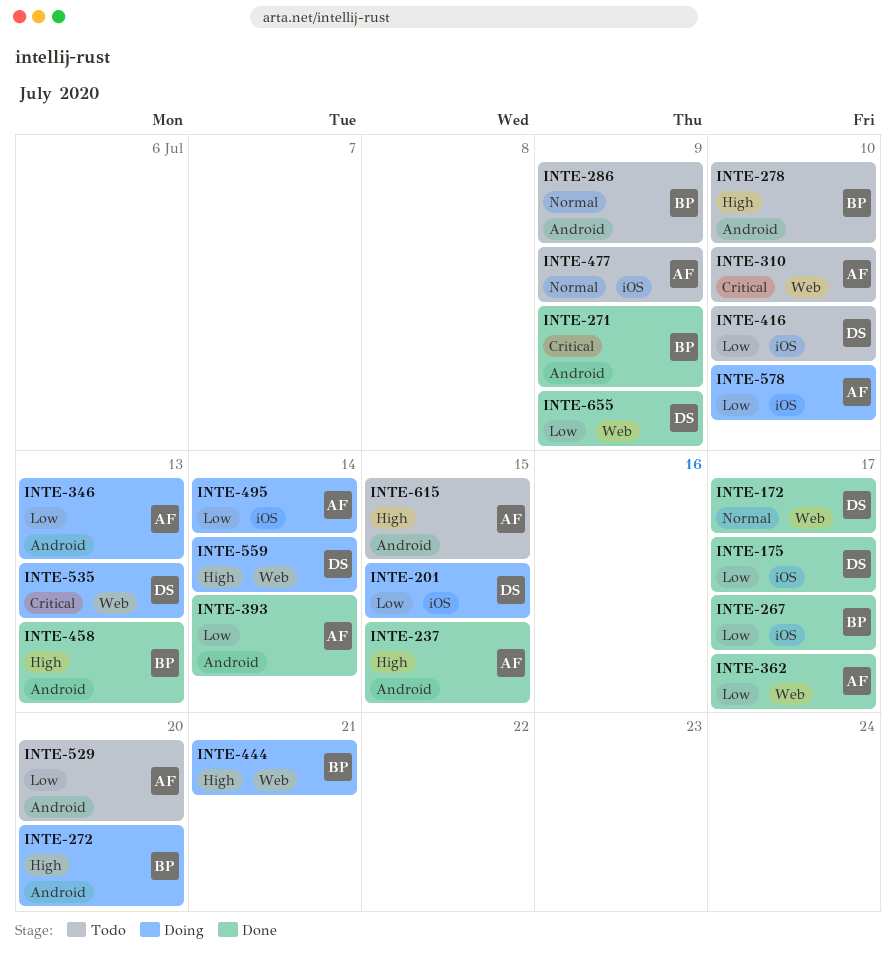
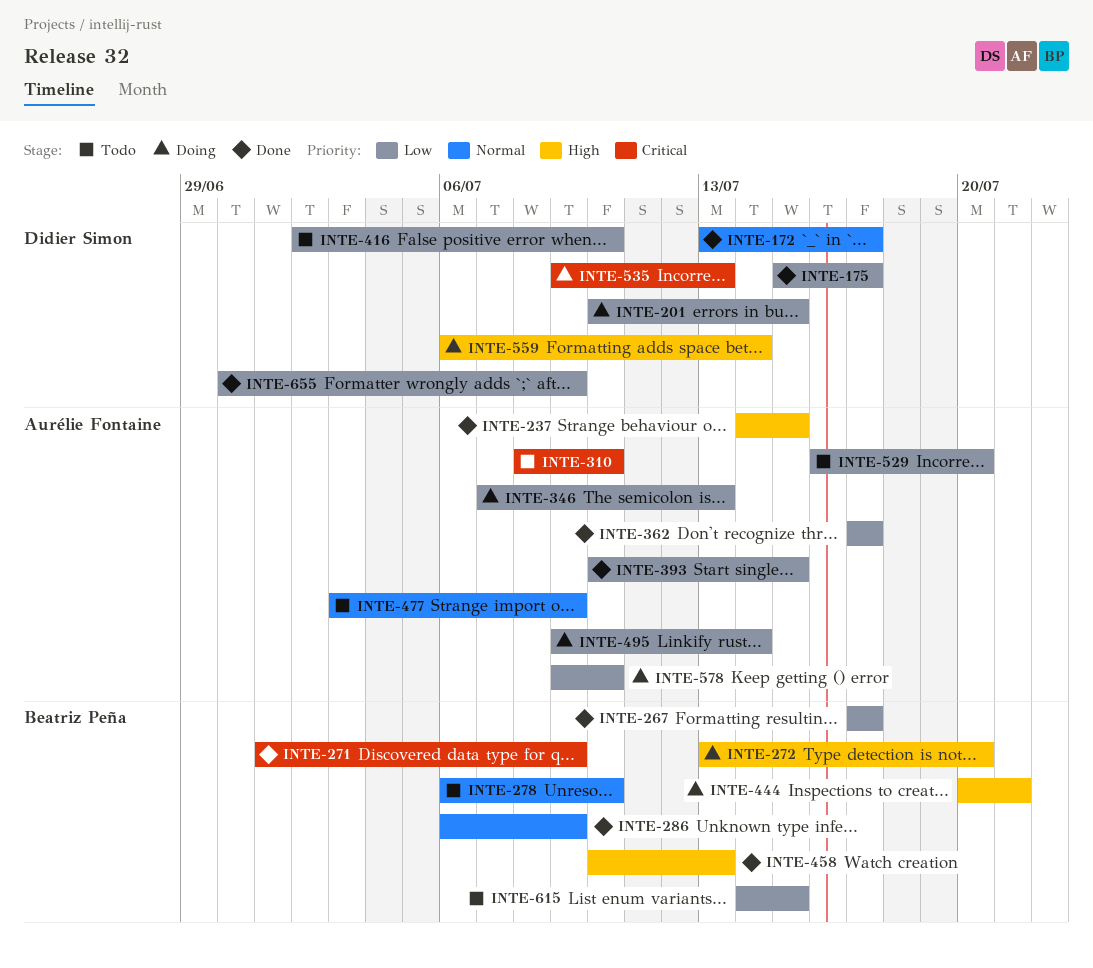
INTE-278, priority: High -> Normal
INTE-286, status: Todo -> Done
INTE-393, due: Jul 14 -> Jul 15
INTE-615, owner: Aurélie Fontaine -> Beatriz Peña
INTE-615, priority: High -> Low

